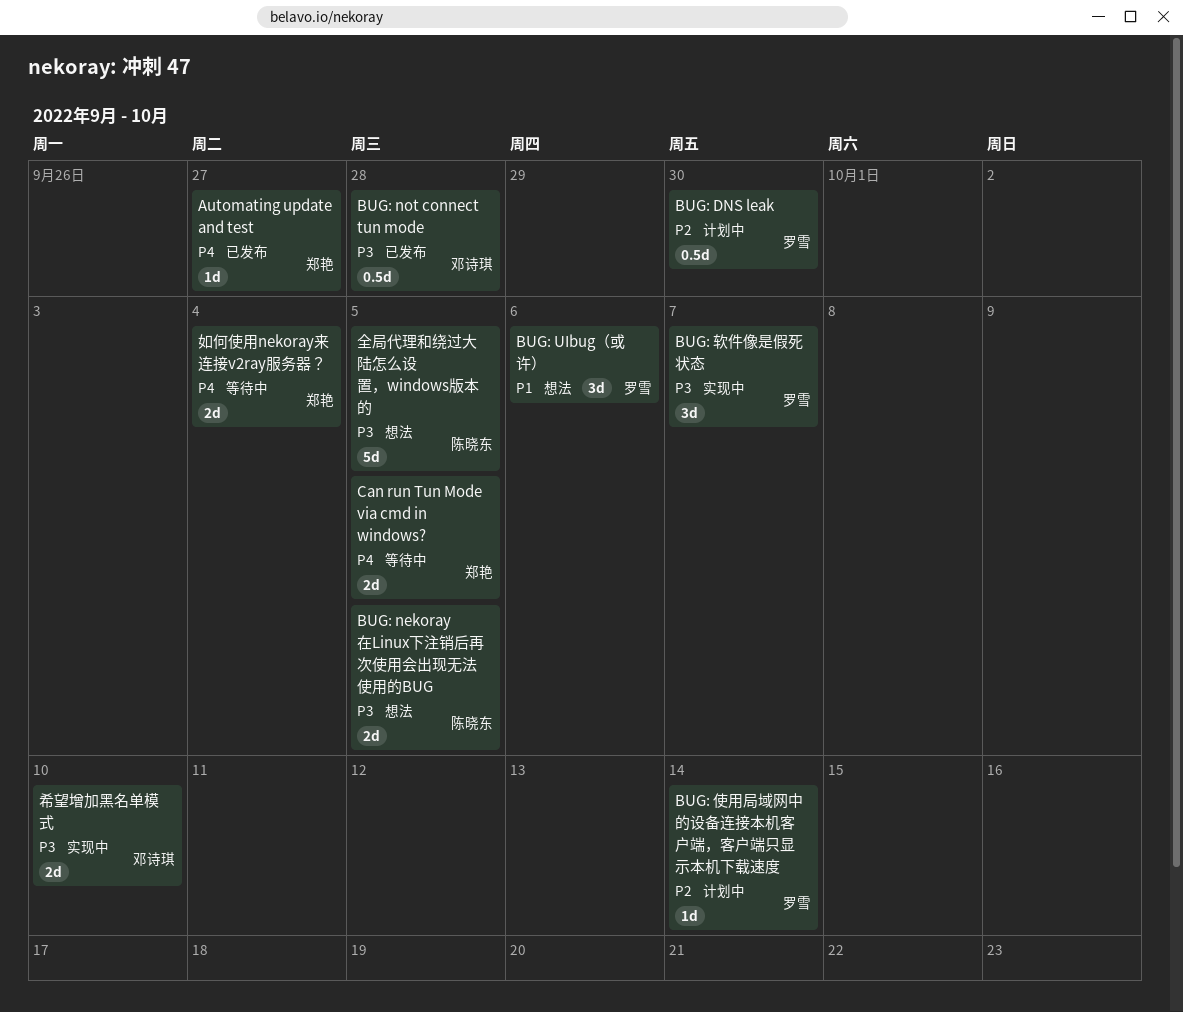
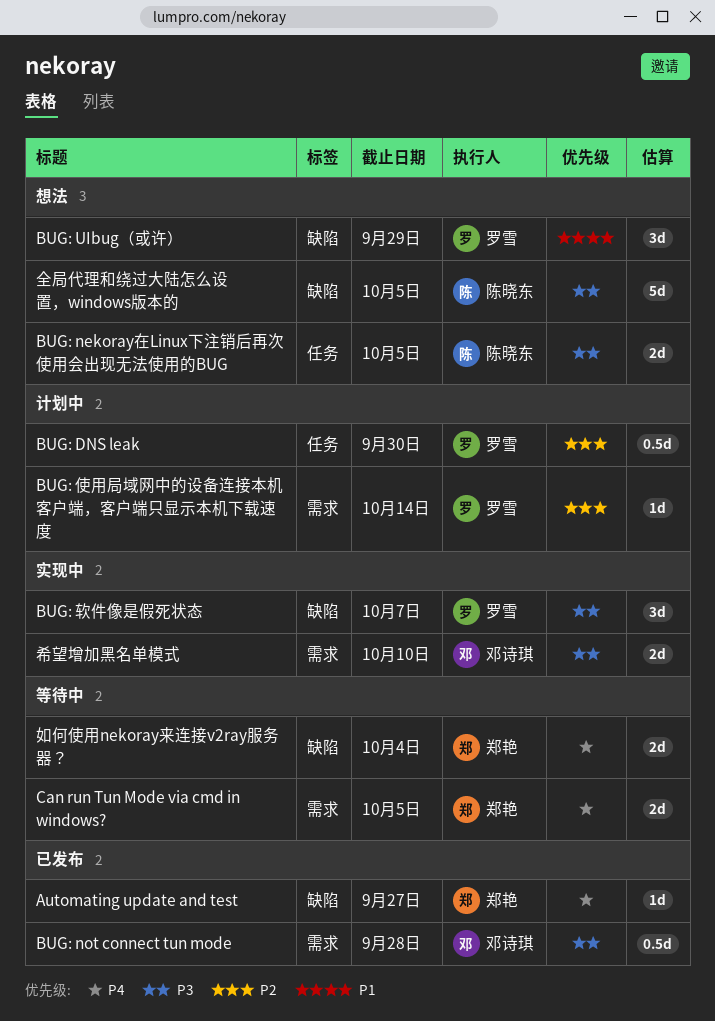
BUG: UIbug（或许）, due: Oct 6 -> Sep 29

